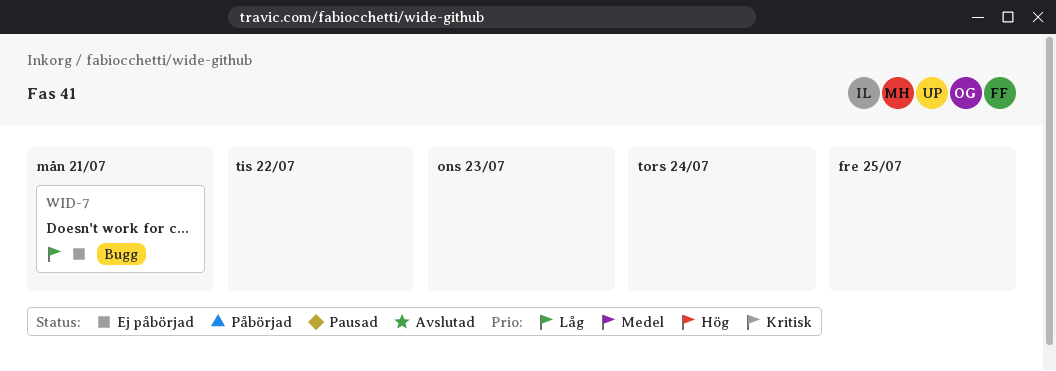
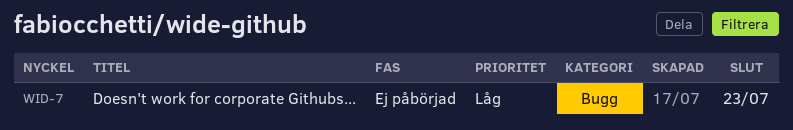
WID-7, due: Jul 21 -> Jul 23

